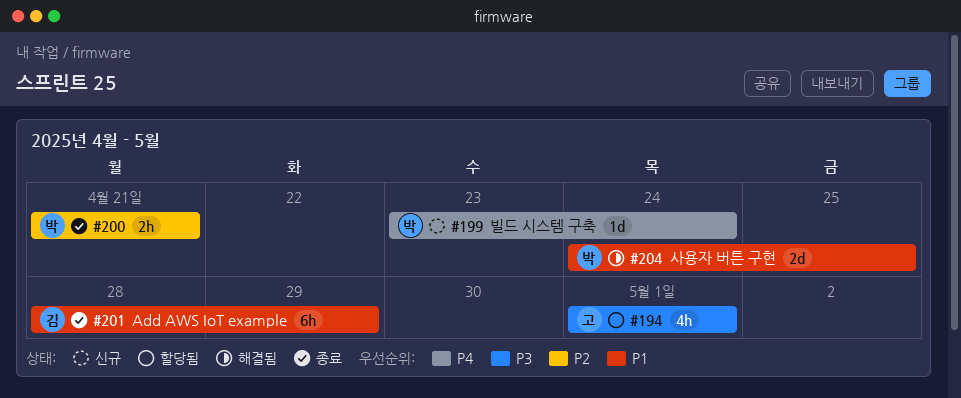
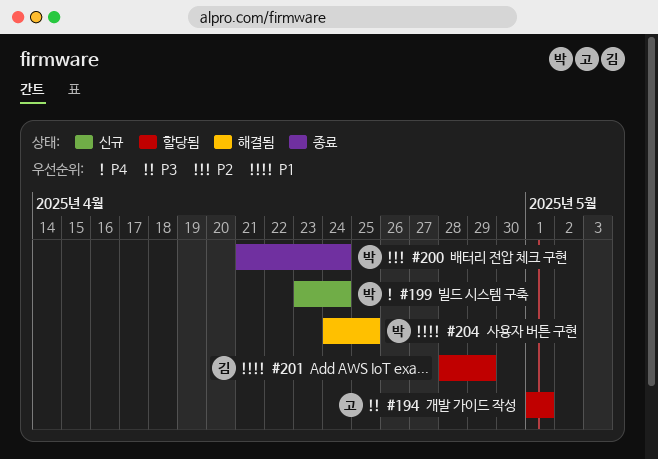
#200, due: Apr 21 -> Apr 24
#201, status: 종료 -> 할당됨

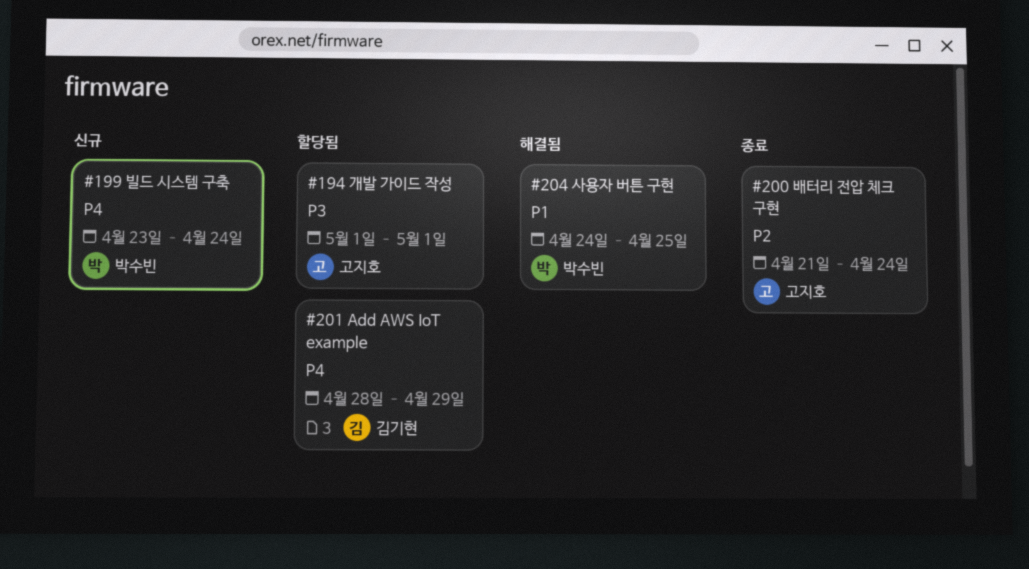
#200, owner: 박수빈 -> 고지호
#201, priority: P1 -> P4

